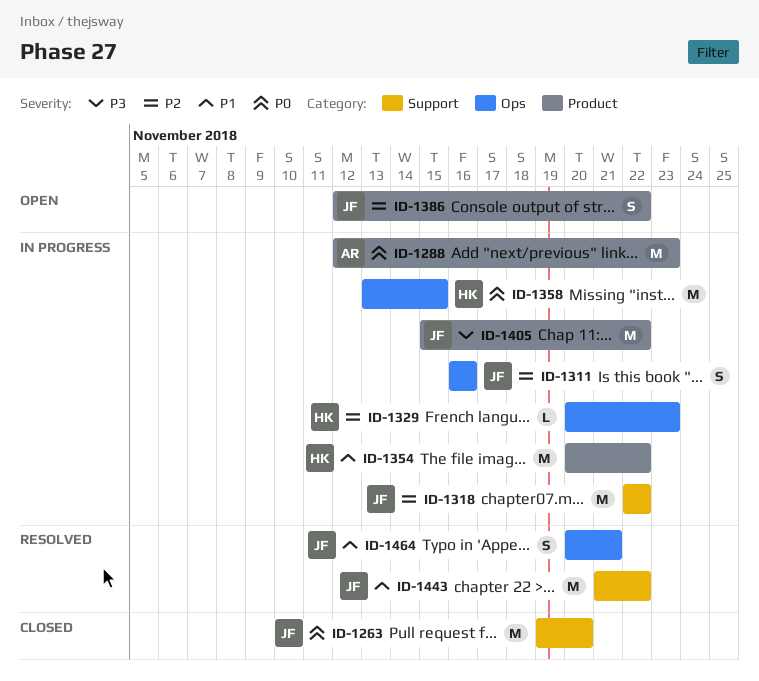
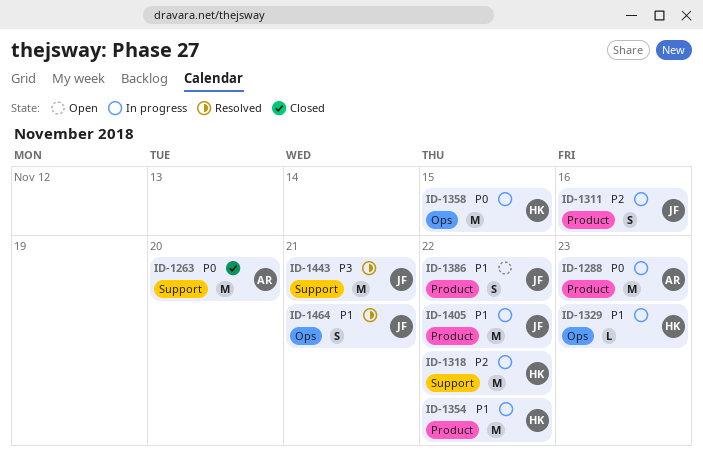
ID-1263, owner: JF -> AR
ID-1311, label: Ops -> Product
ID-1318, owner: JF -> HK
ID-1329, priority: P2 -> P1
ID-1386, priority: P2 -> P1
ID-1405, priority: P3 -> P1
ID-1443, priority: P1 -> P3
ID-1443, due: Nov 22 -> Nov 21

